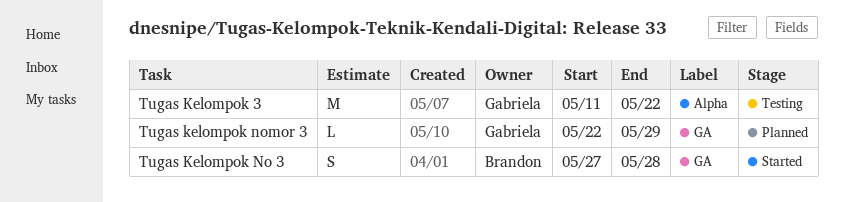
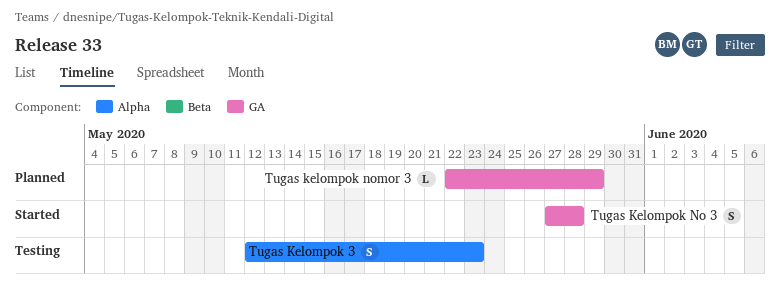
Tugas Kelompok 3, estimate: M -> S
Tugas Kelompok 3, start: May 11 -> May 12
Tugas Kelompok 3, due: May 22 -> May 23

